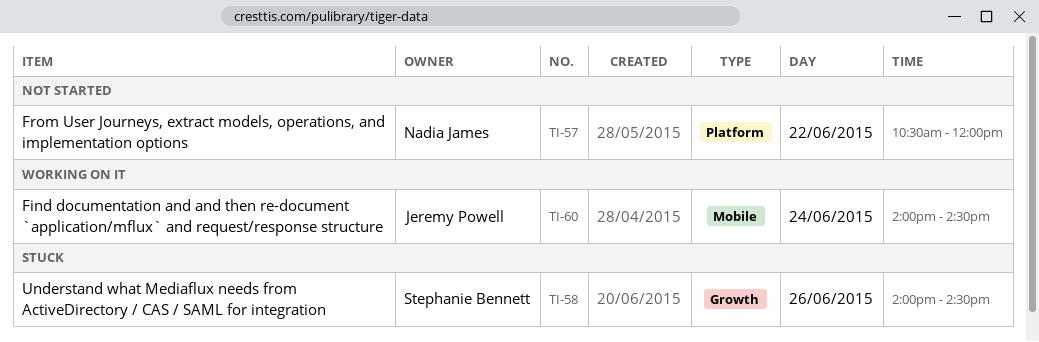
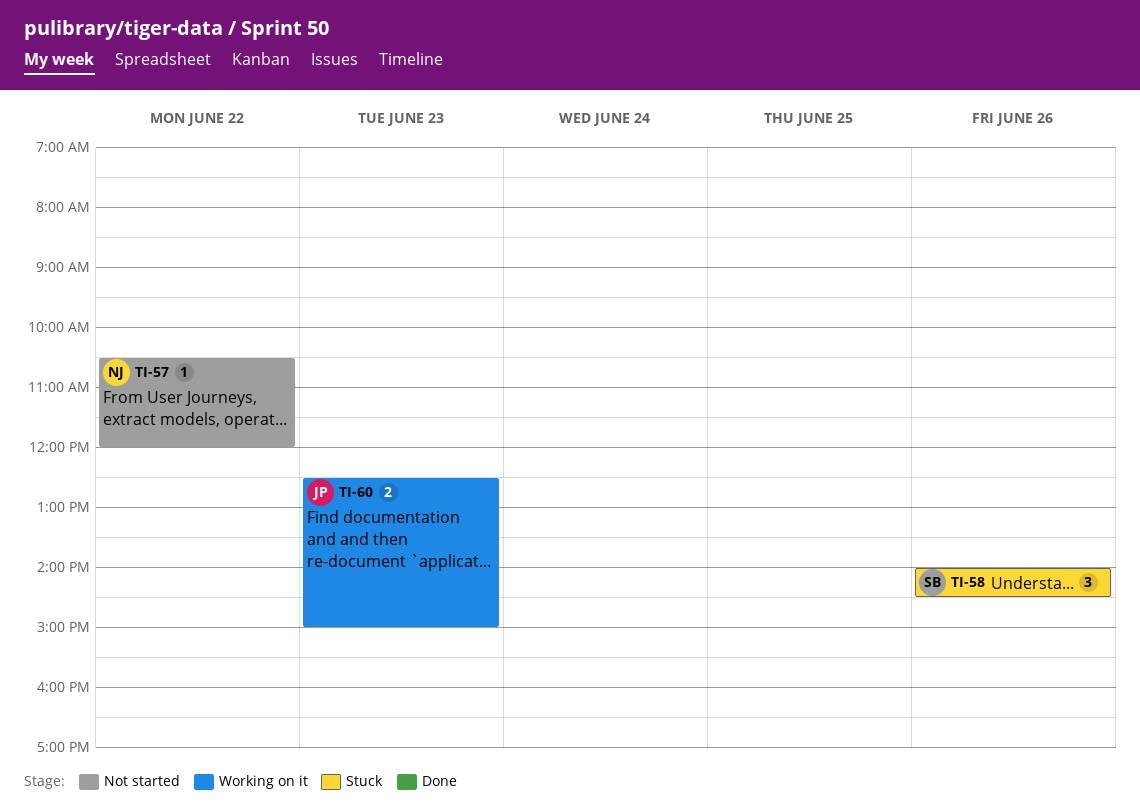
TI-60, day: Jun 24 -> Jun 23
TI-60, begins: 14:00 -> 12:30
TI-60, ends: 14:30 -> 15:00

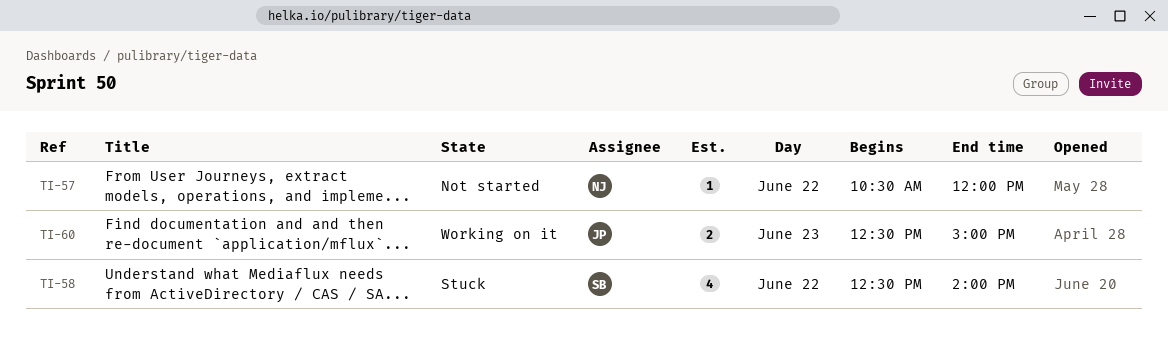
TI-58, estimate: 3 -> 4
TI-58, day: Jun 26 -> Jun 22
TI-58, begins: 14:00 -> 12:30
TI-58, ends: 14:30 -> 14:00

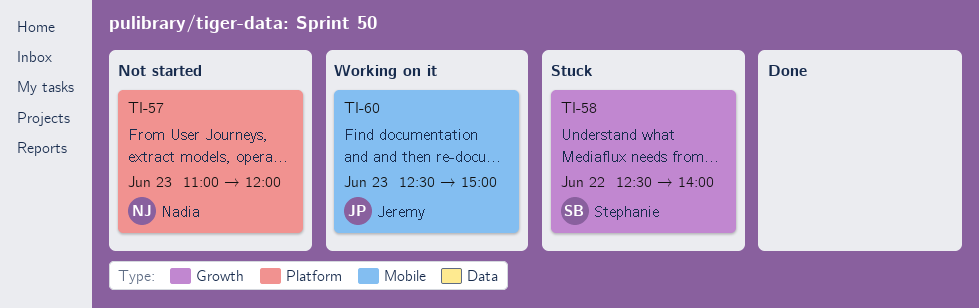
TI-57, day: Jun 22 -> Jun 23
TI-57, begins: 10:30 -> 11:00

